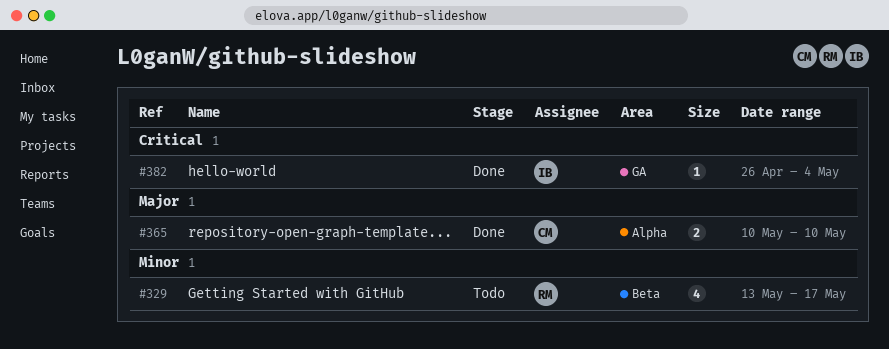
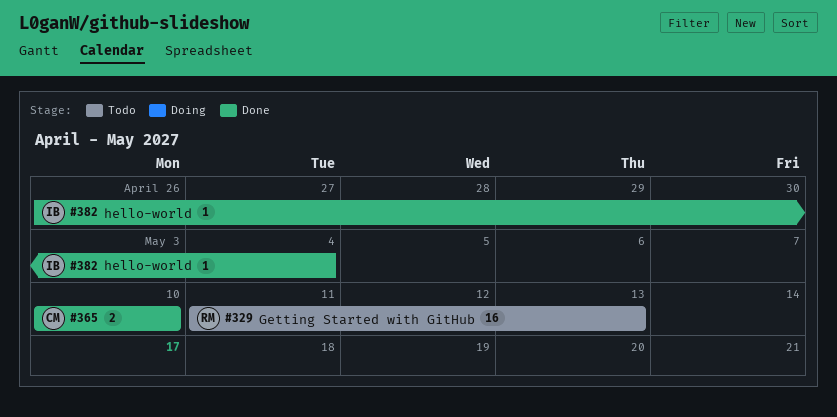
#329, estimate: 4 -> 16
#329, start: May 13 -> May 11
#329, due: May 17 -> May 13

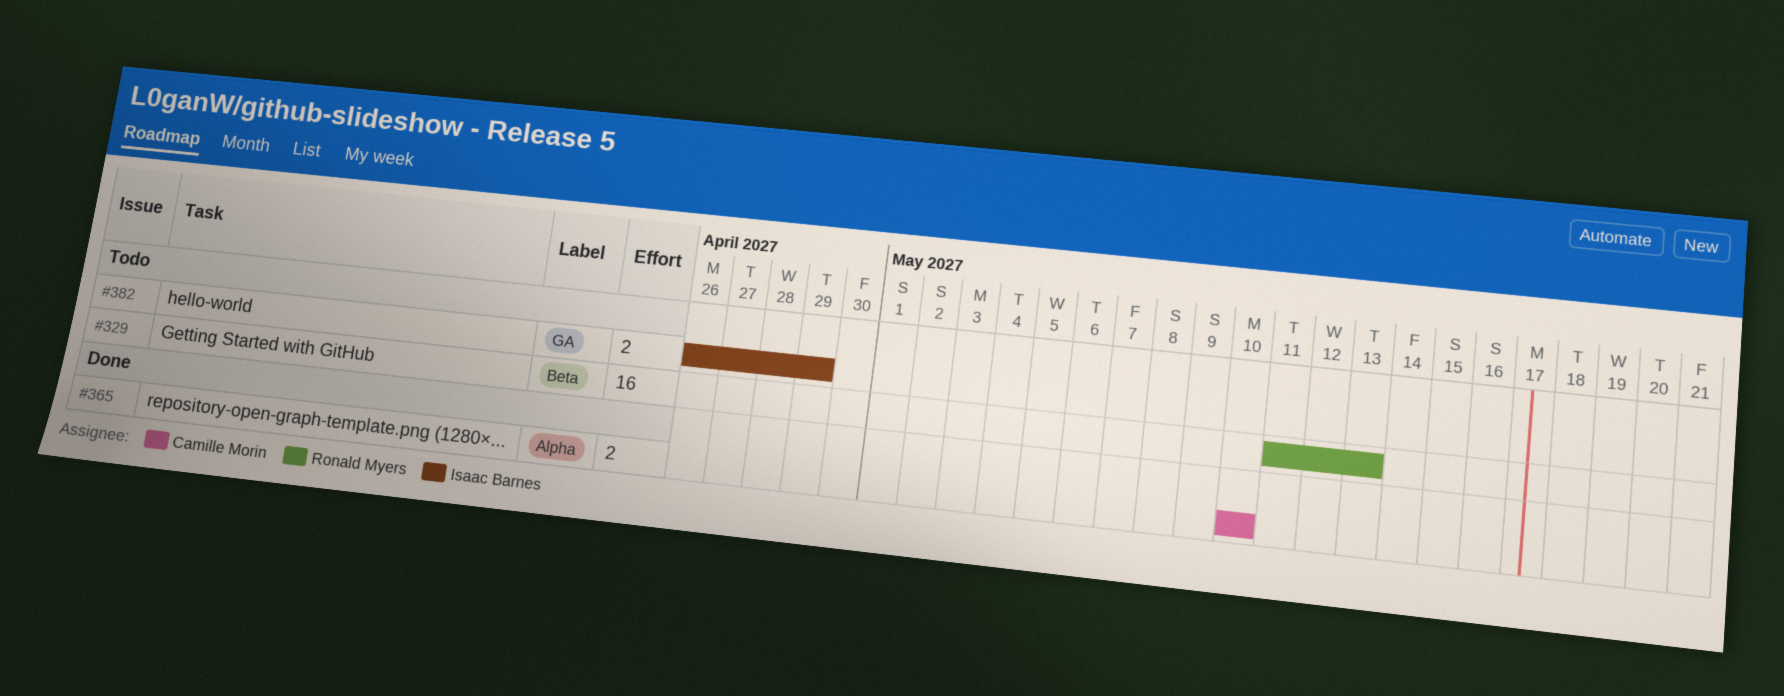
#382, status: Done -> Todo
#382, estimate: 1 -> 2
#382, due: May 4 -> Apr 29

